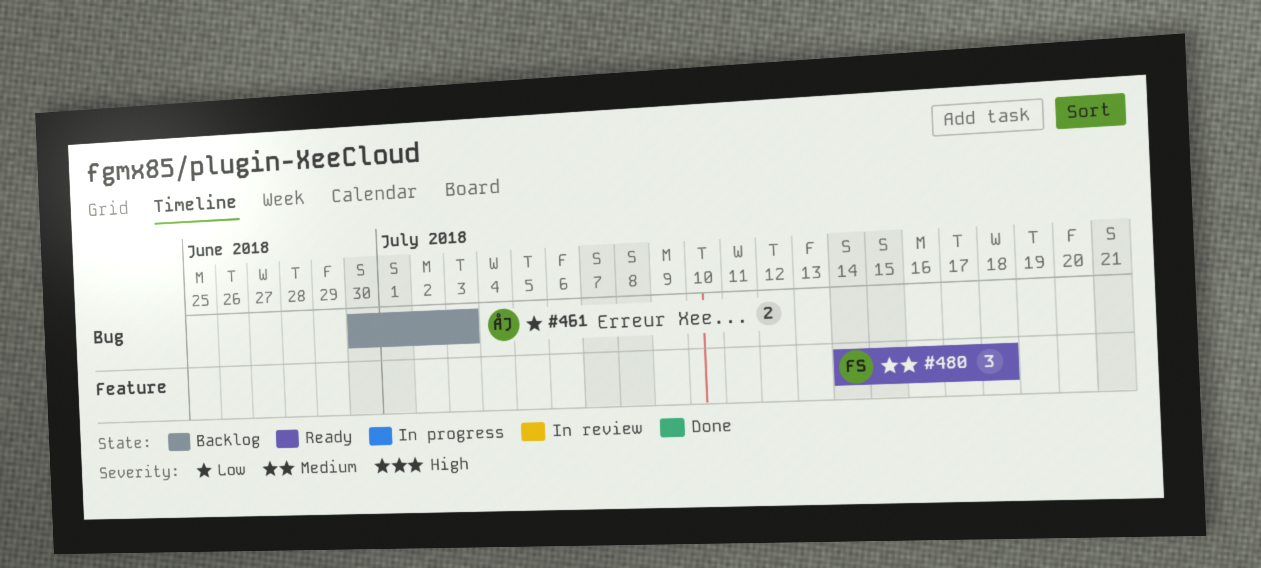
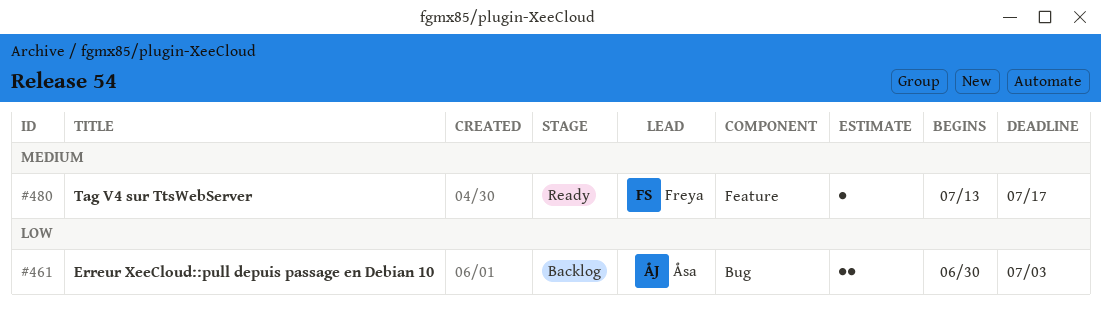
#480, estimate: 3 -> 1
#480, start: Jul 14 -> Jul 13
#480, due: Jul 18 -> Jul 17

